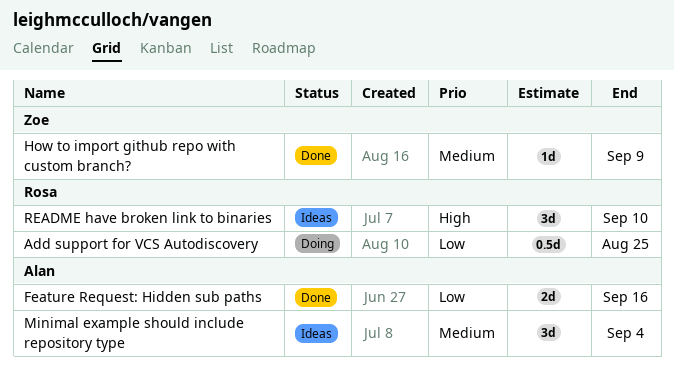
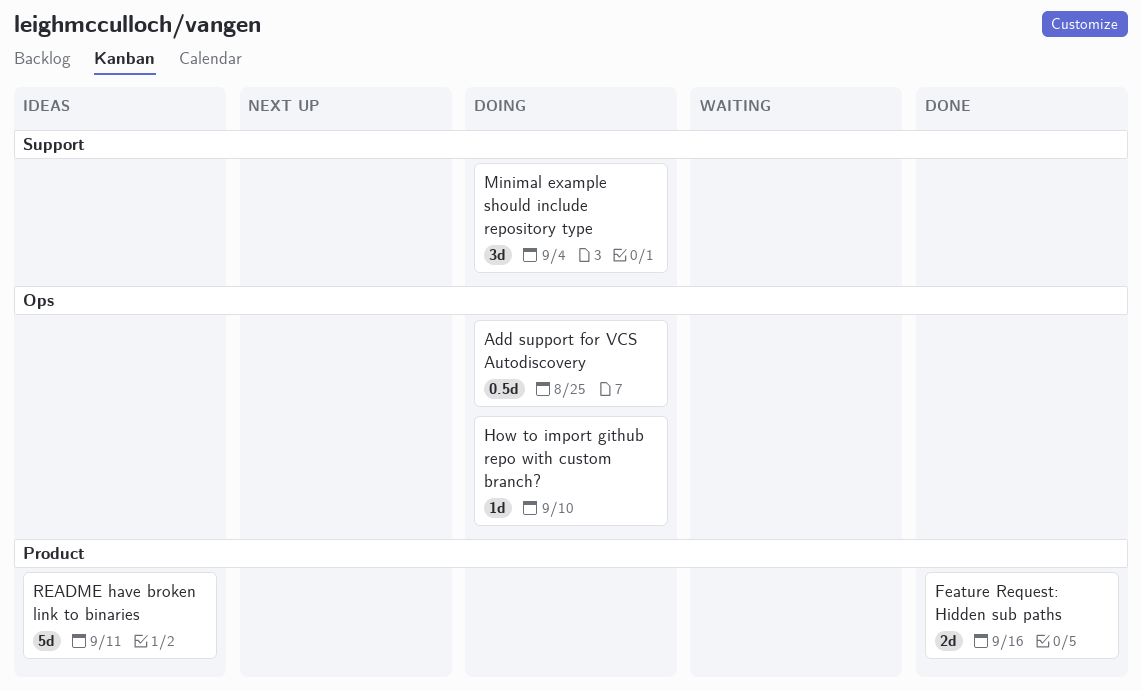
How to import github repo with custom branch?, status: Done -> Doing
How to import github repo with custom branch?, due: Sep 9 -> Sep 10
Minimal example should include repository type, status: Ideas -> Doing
README have broken link to binaries, estimate: 3d -> 5d
README have broken link to binaries, due: Sep 10 -> Sep 11

